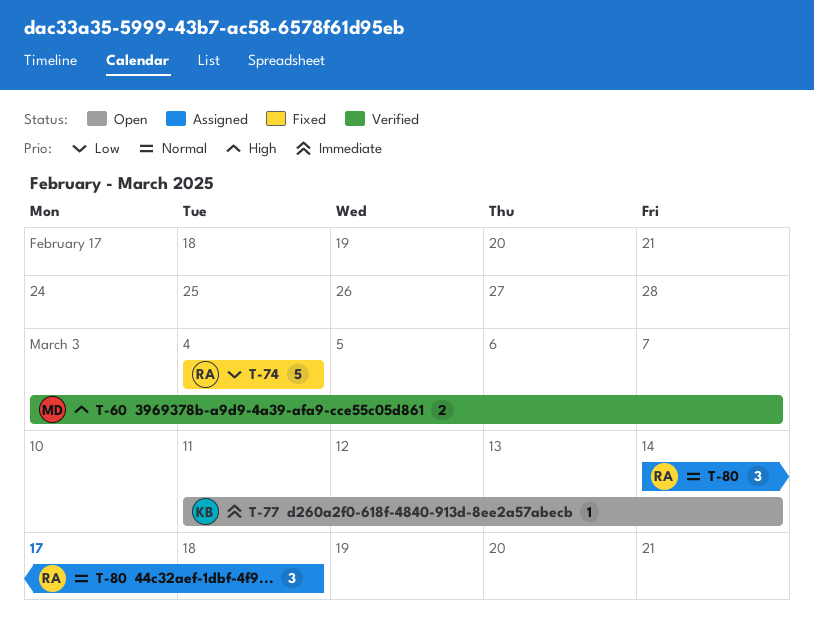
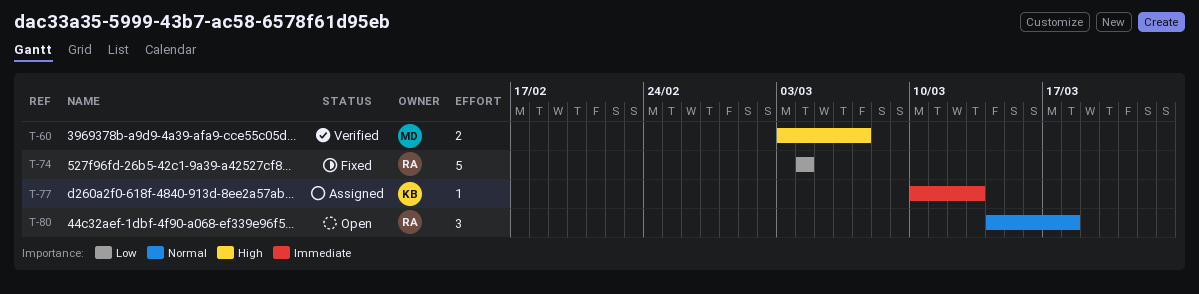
T-77, status: Open -> Assigned
T-77, start: Mar 11 -> Mar 10
T-77, due: Mar 14 -> Mar 13
T-80, status: Assigned -> Open

